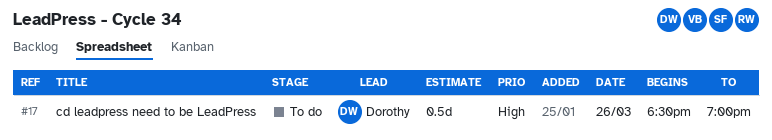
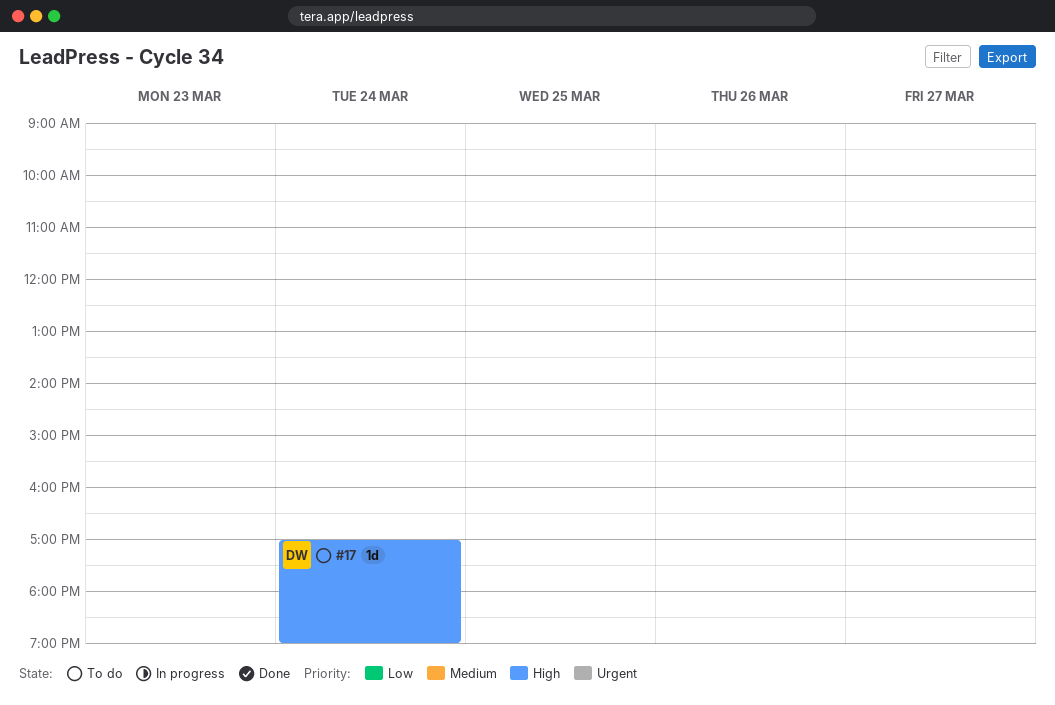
#17, estimate: 0.5d -> 1d
#17, day: Mar 26 -> Mar 24
#17, begins: 18:30 -> 17:00

